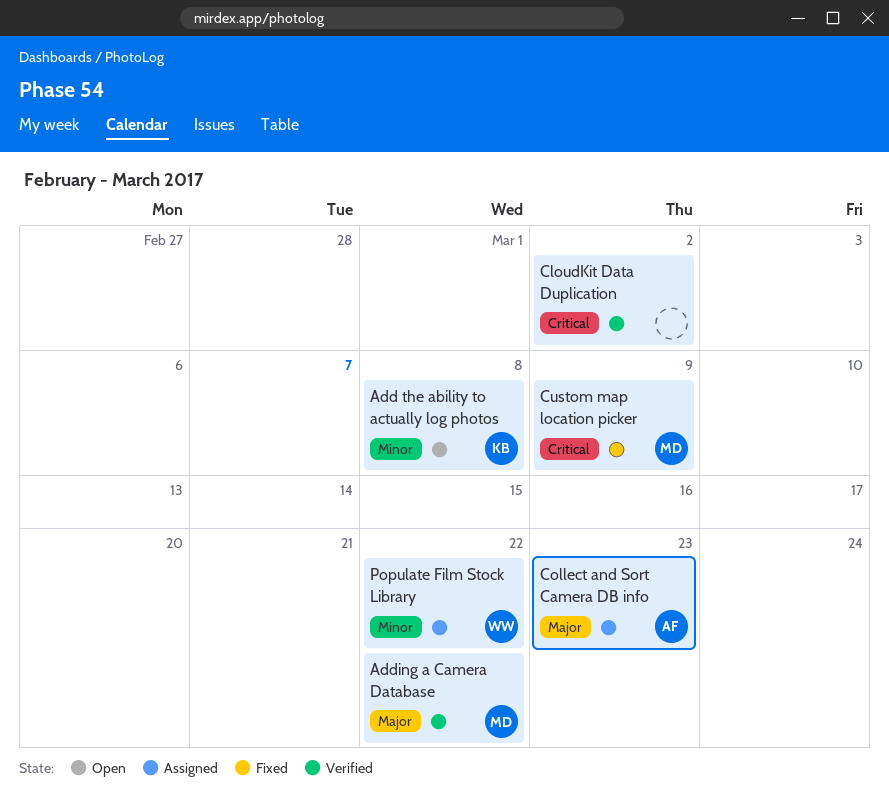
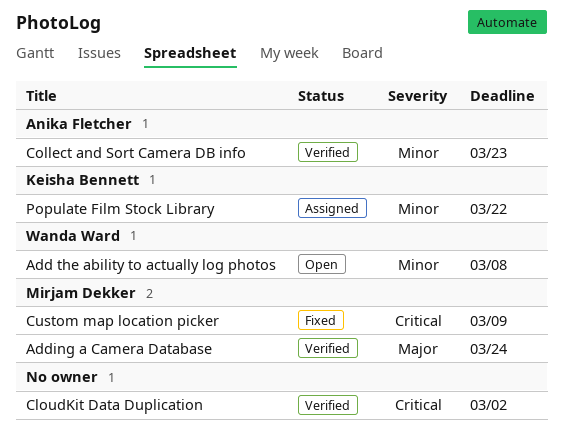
Add the ability to actually log photos, owner: Keisha Bennett -> Wanda Ward
Adding a Camera Database, due: Mar 22 -> Mar 24
Collect and Sort Camera DB info, status: Assigned -> Verified
Collect and Sort Camera DB info, priority: Major -> Minor
Populate Film Stock Library, owner: Wanda Ward -> Keisha Bennett

